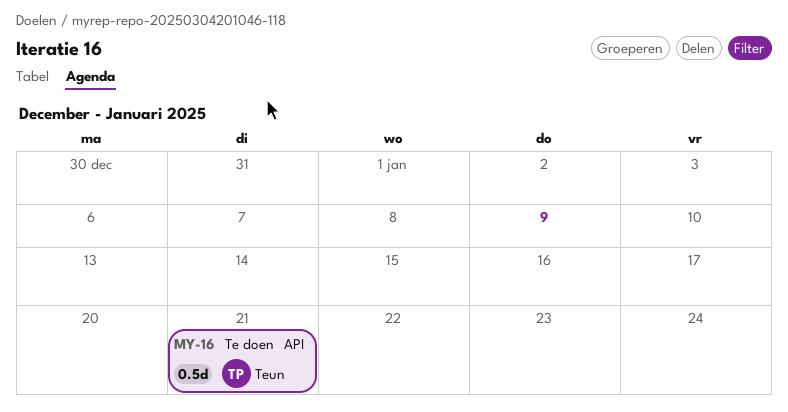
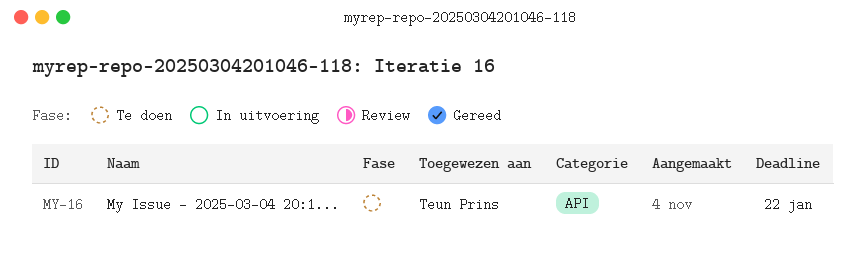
MY-16, due: Jan 21 -> Jan 22

